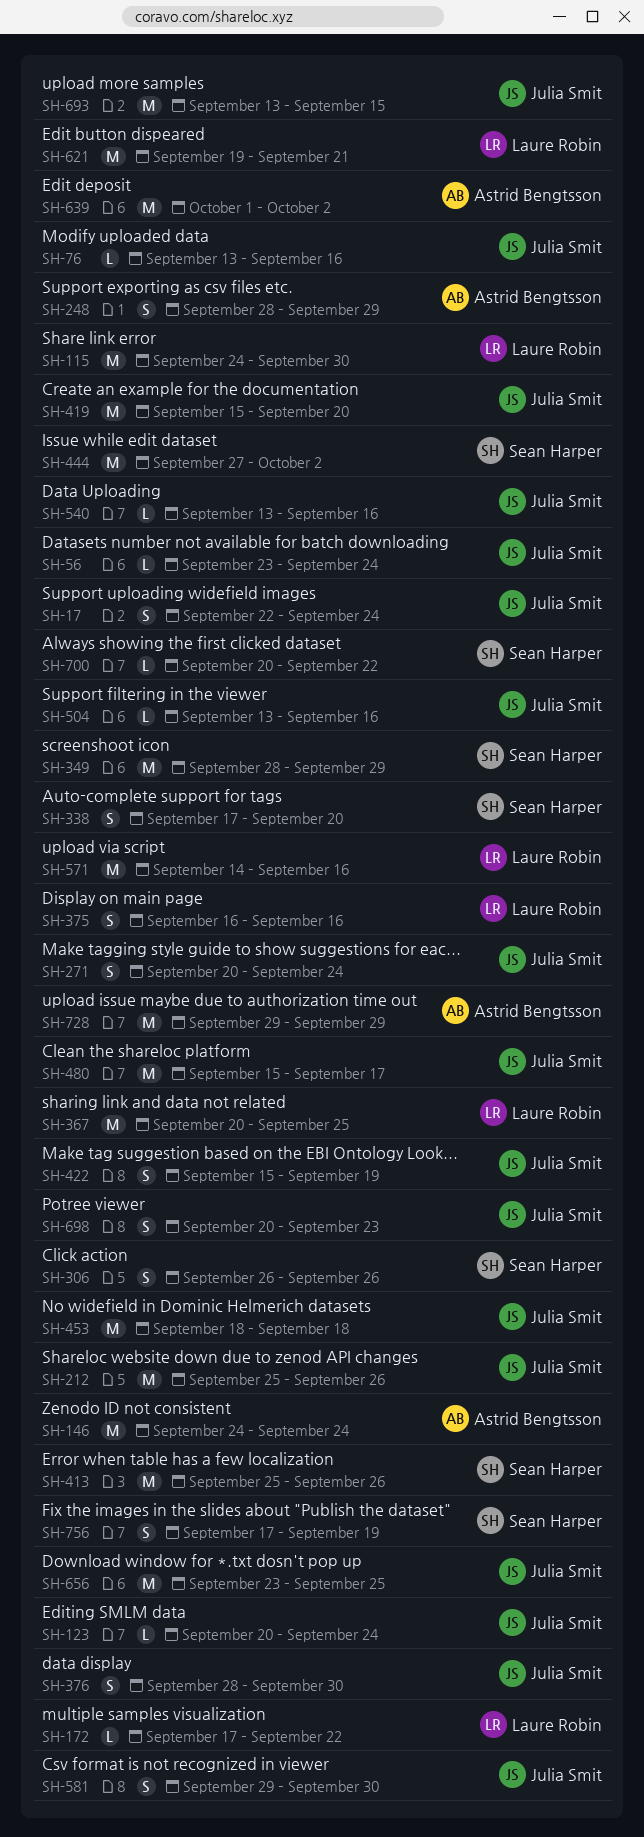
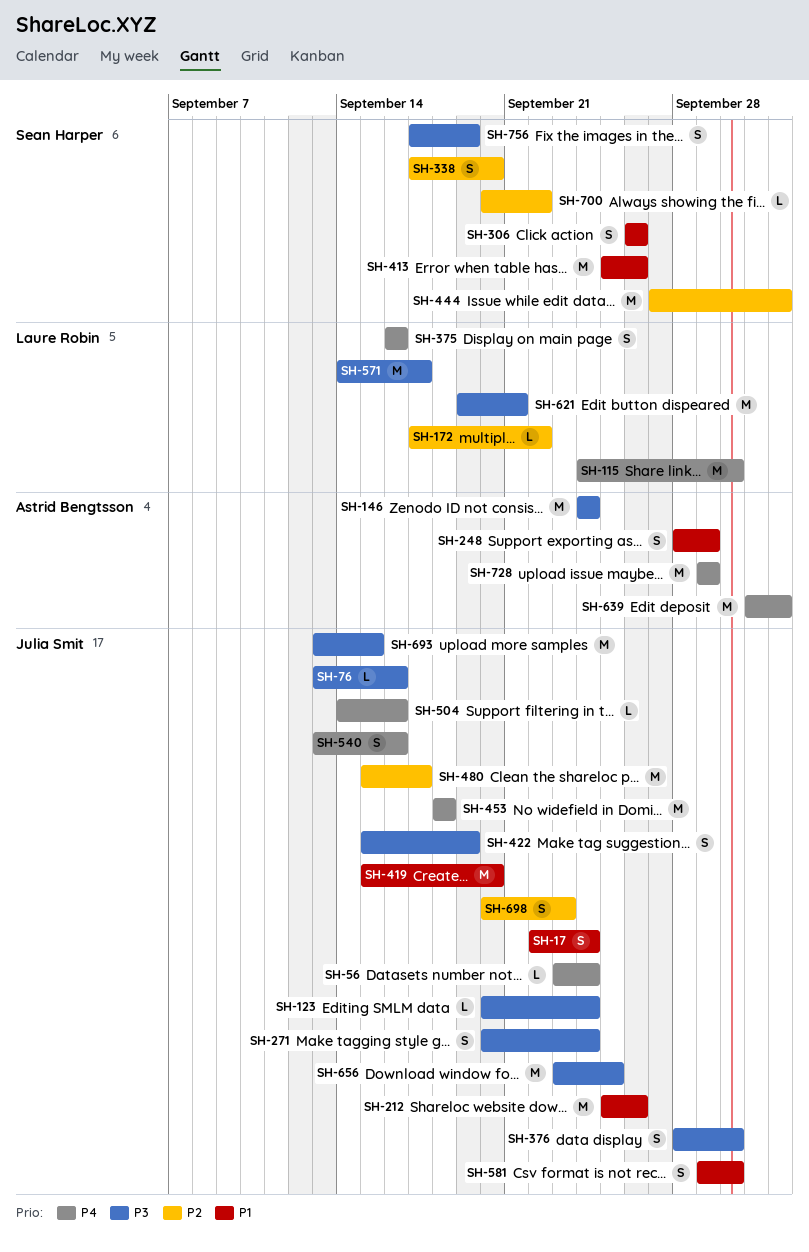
SH-349: present -> none
SH-367: present -> none
SH-504, start: Sep 13 -> Sep 14
SH-540, estimate: L -> S
SH-571, due: Sep 16 -> Sep 17

